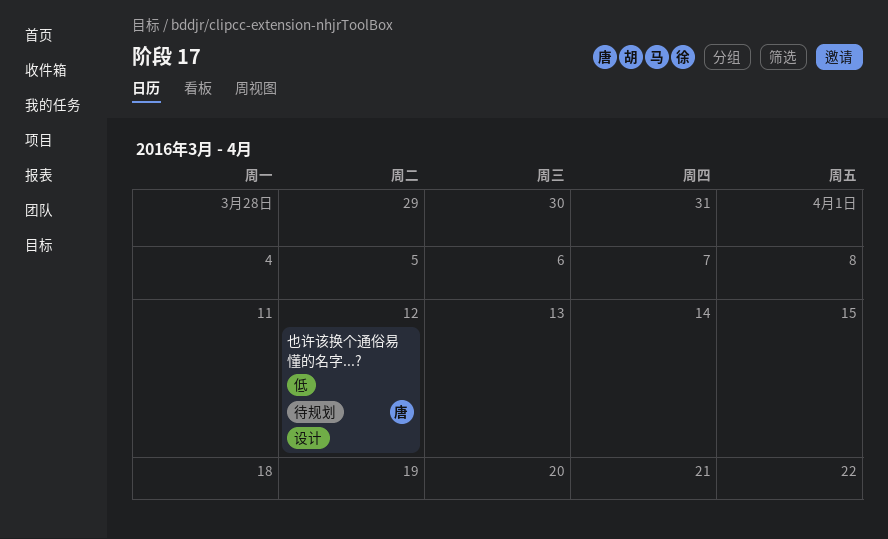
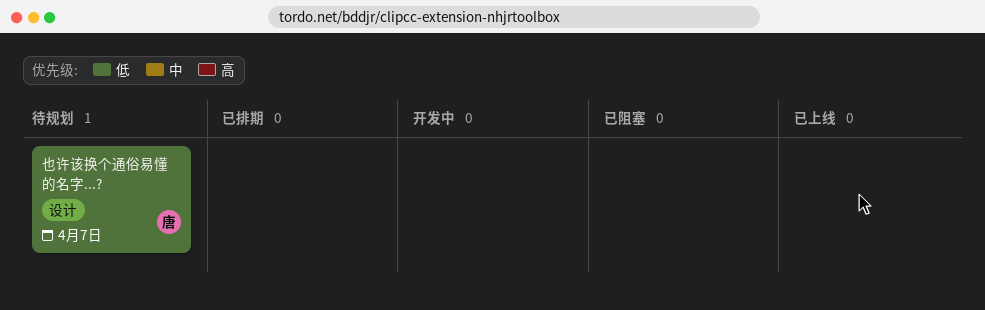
也许该换个通俗易懂的名字...?, due: Apr 12 -> Apr 7

